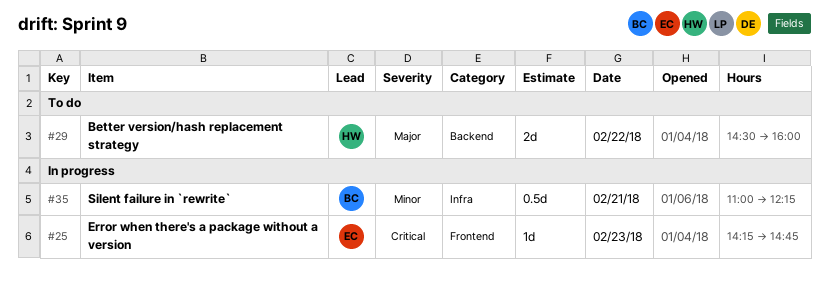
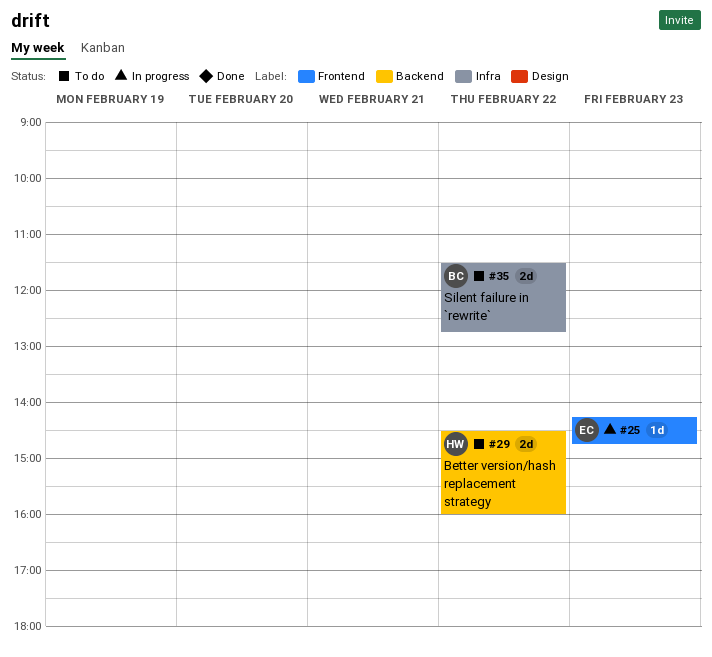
#35, status: In progress -> To do
#35, estimate: 0.5d -> 2d
#35, day: Feb 21 -> Feb 22
#35, begins: 11:00 -> 11:30
#35, ends: 12:15 -> 12:45

